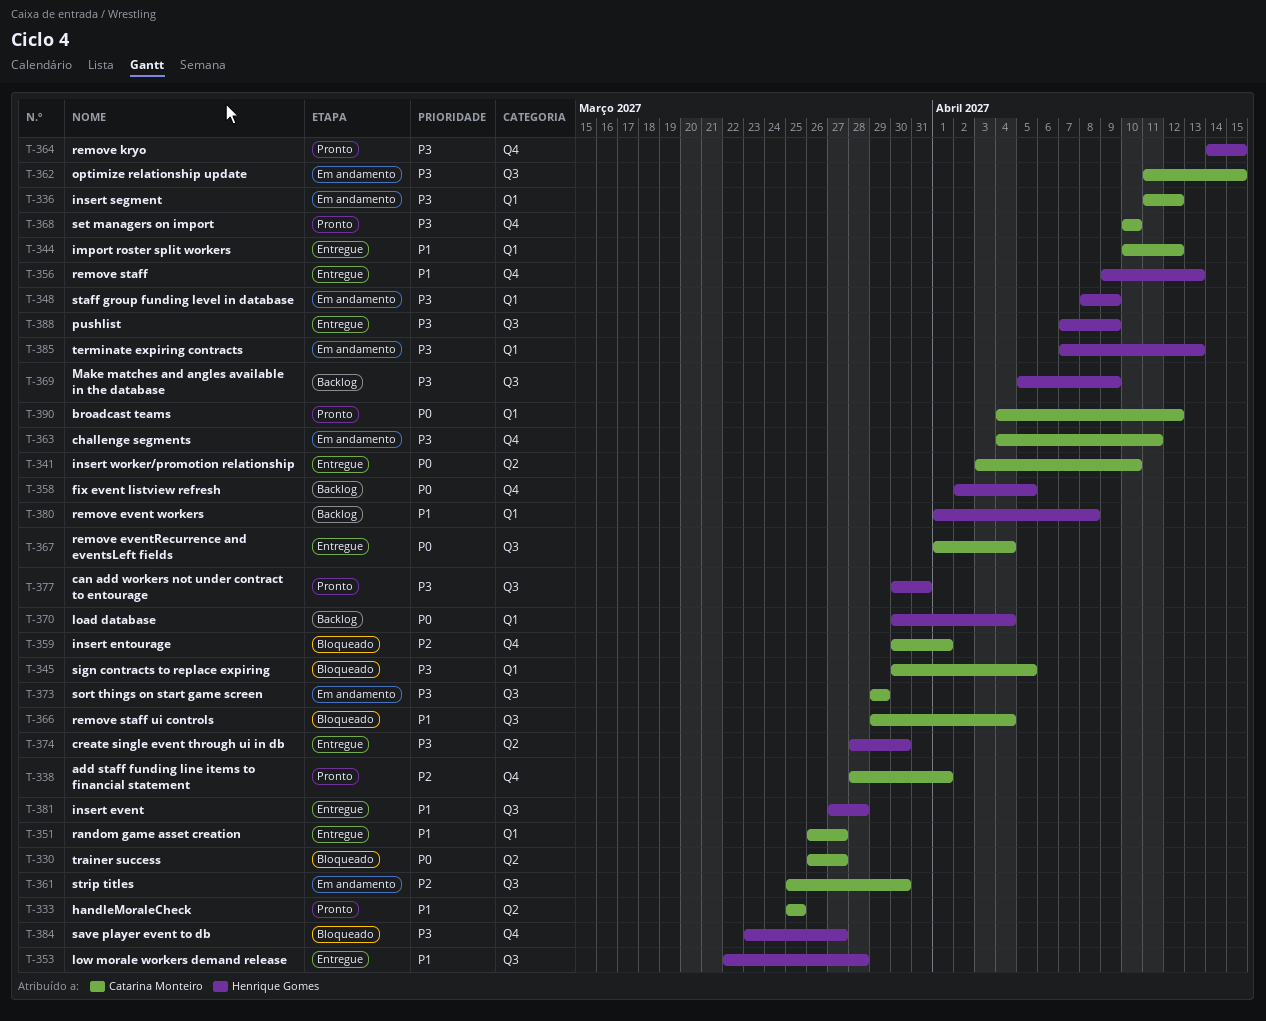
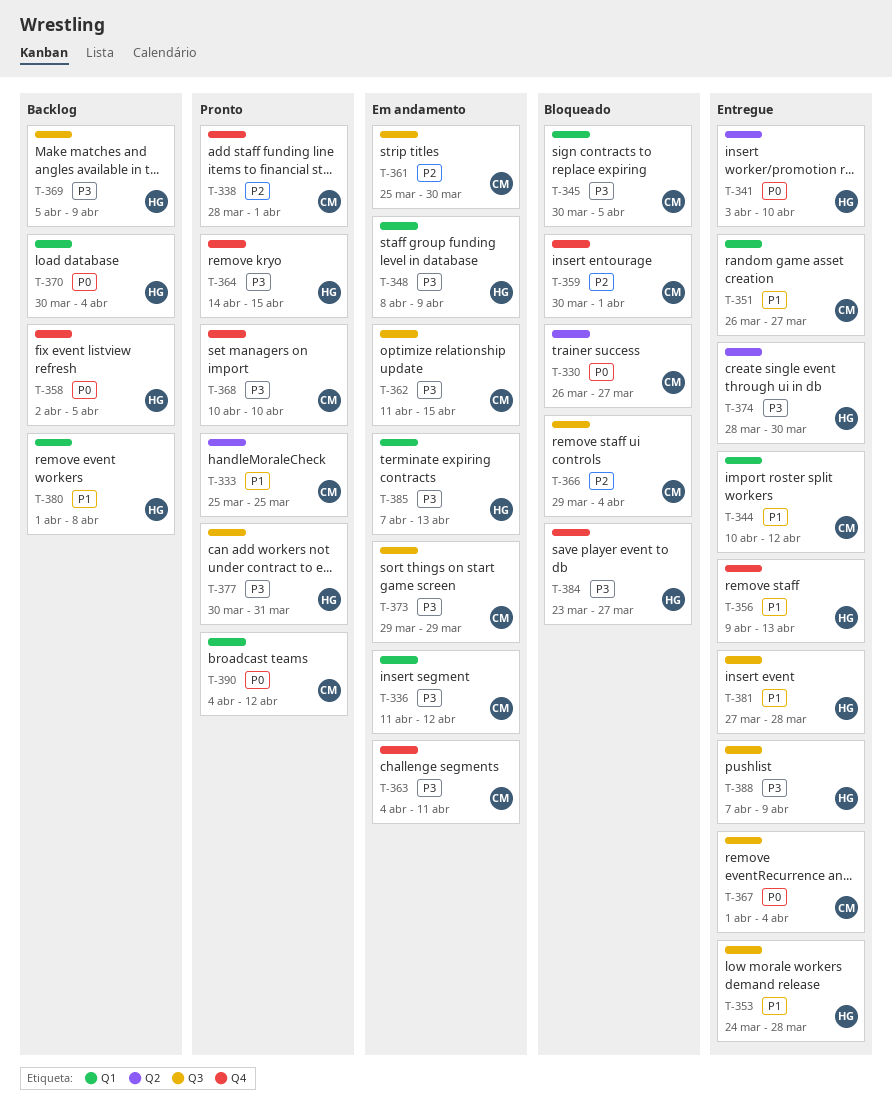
T-341, owner: Catarina Monteiro -> Henrique Gomes
T-353, start: Mar 22 -> Mar 24
T-366, priority: P1 -> P2

